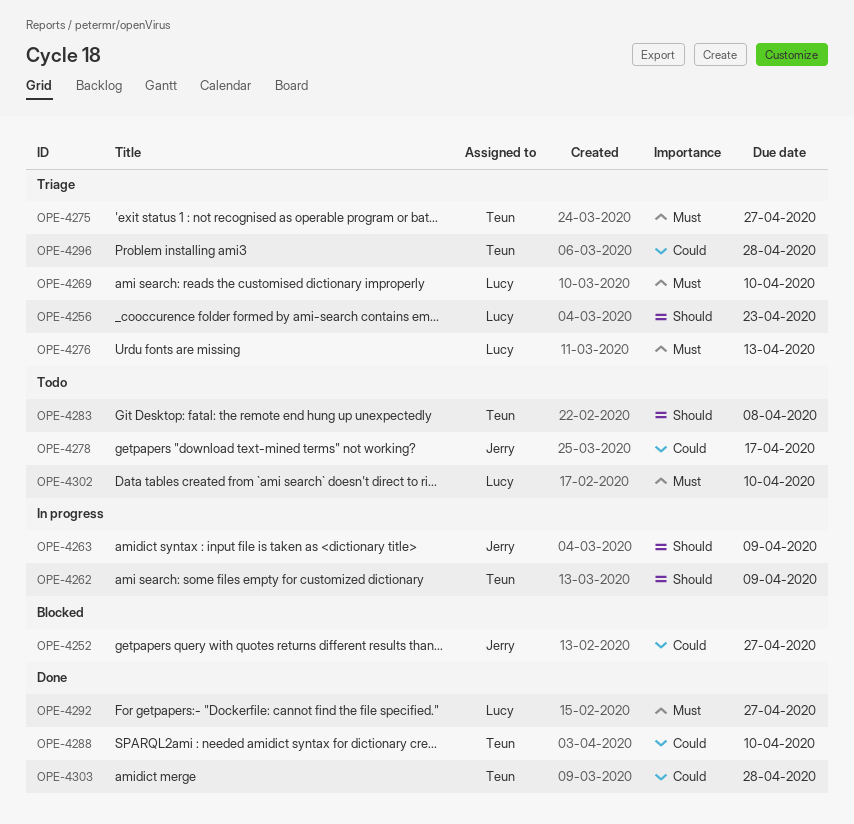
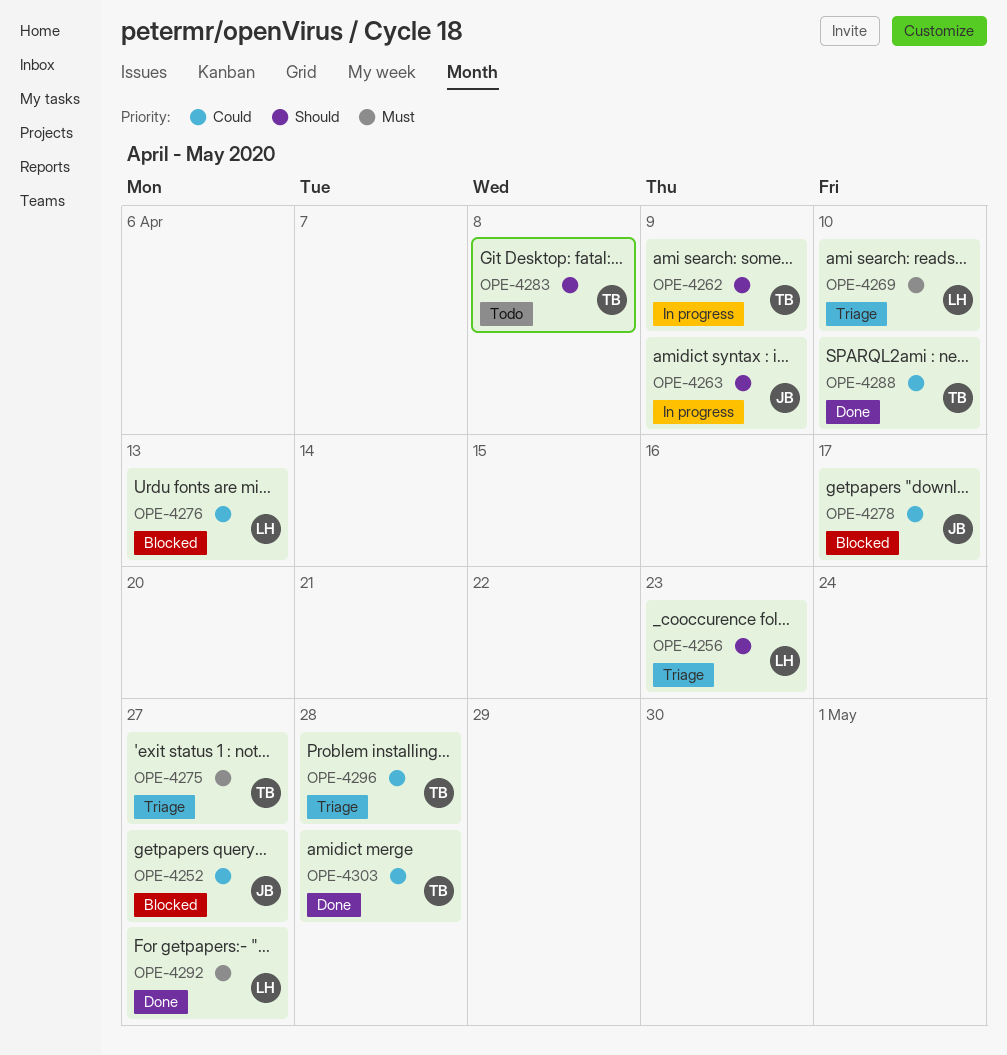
OPE-4276, status: Triage -> Blocked
OPE-4276, priority: Must -> Could
OPE-4278, status: Todo -> Blocked
OPE-4302: present -> none

